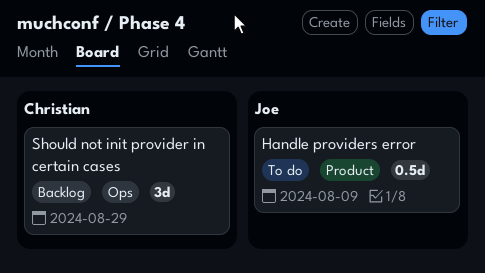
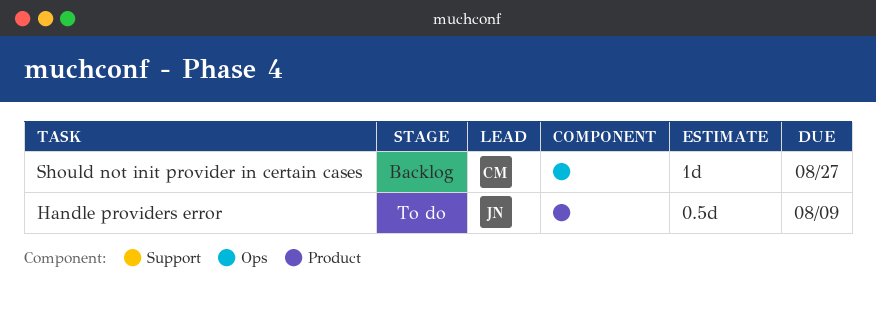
Should not init provider in certain cases, estimate: 3d -> 1d
Should not init provider in certain cases, due: Aug 29 -> Aug 27

